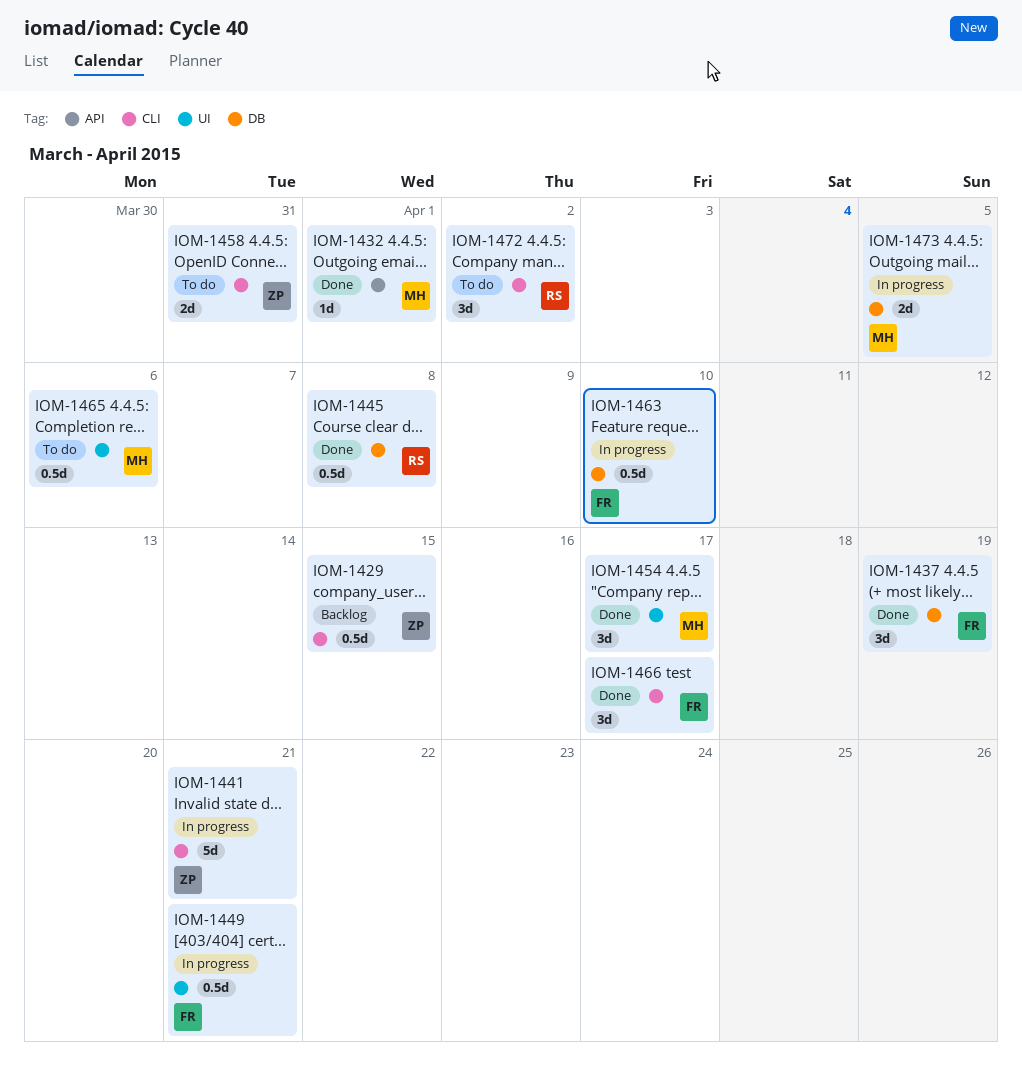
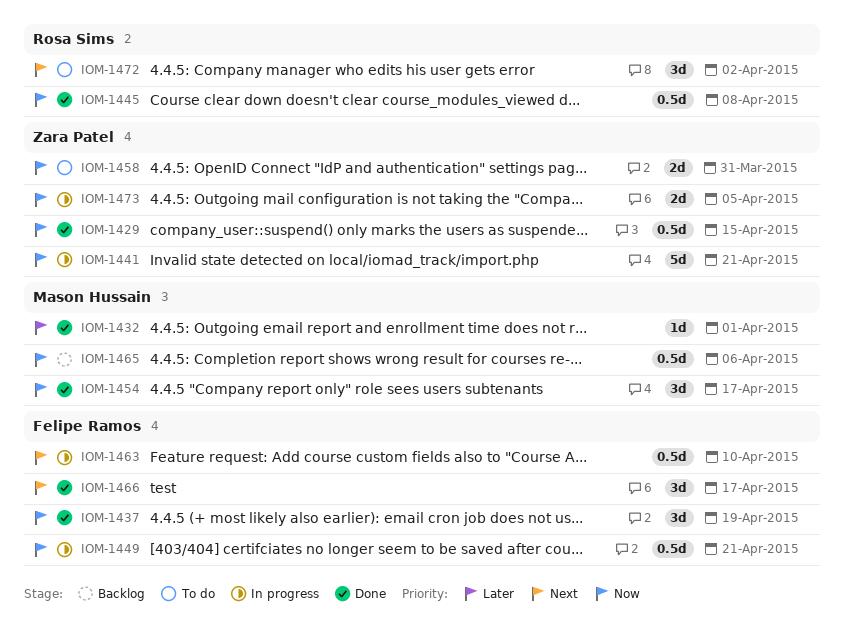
IOM-1429, status: Backlog -> Done
IOM-1465, status: To do -> Backlog
IOM-1473, owner: Mason Hussain -> Zara Patel

